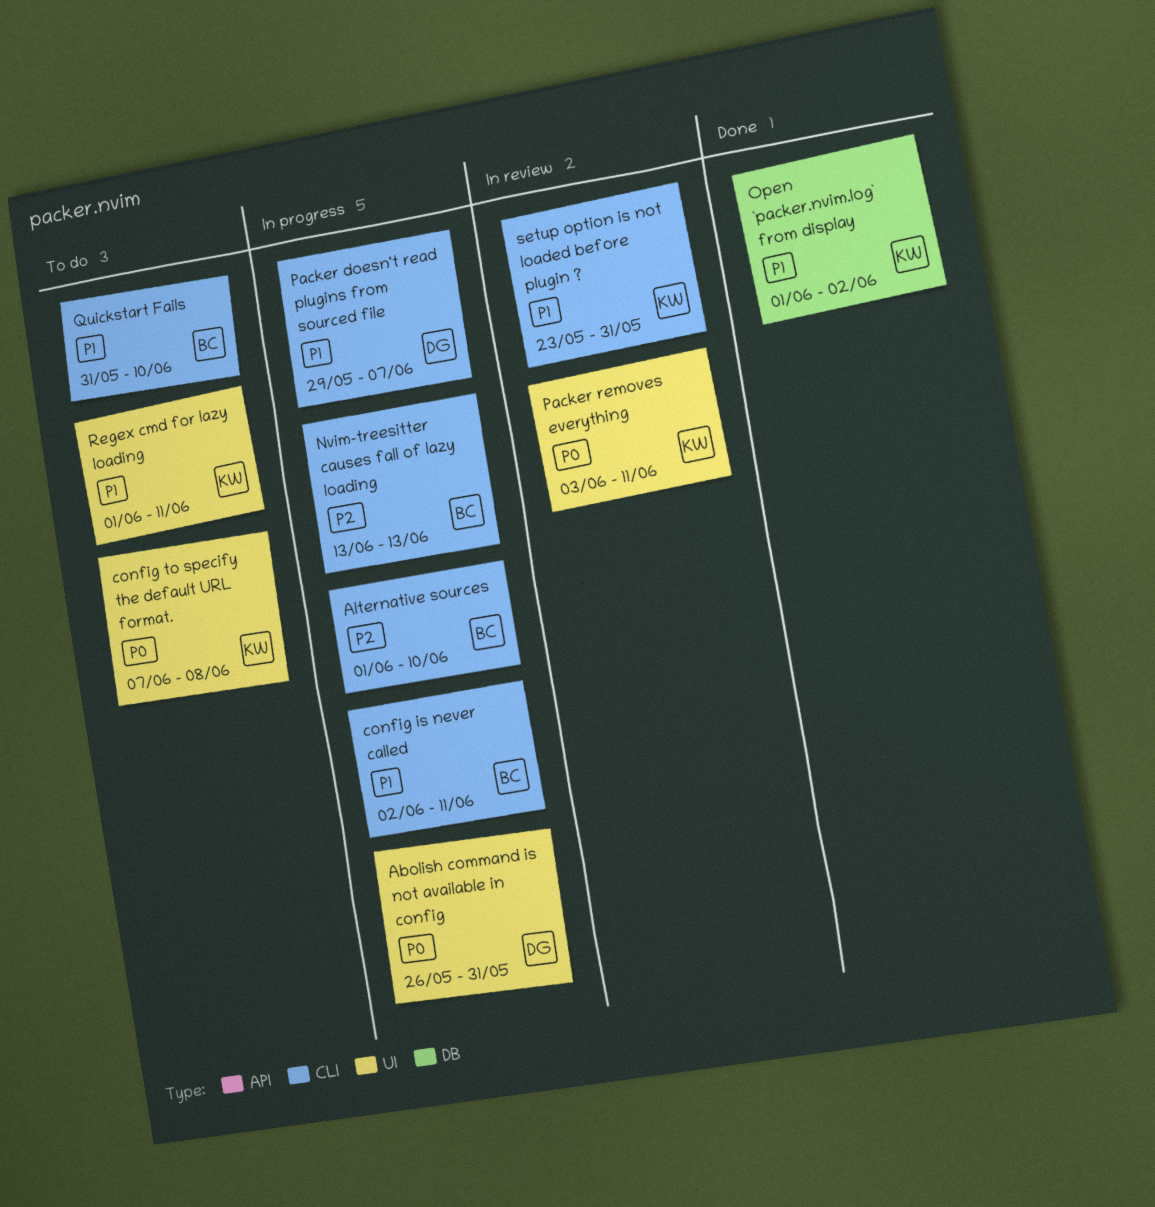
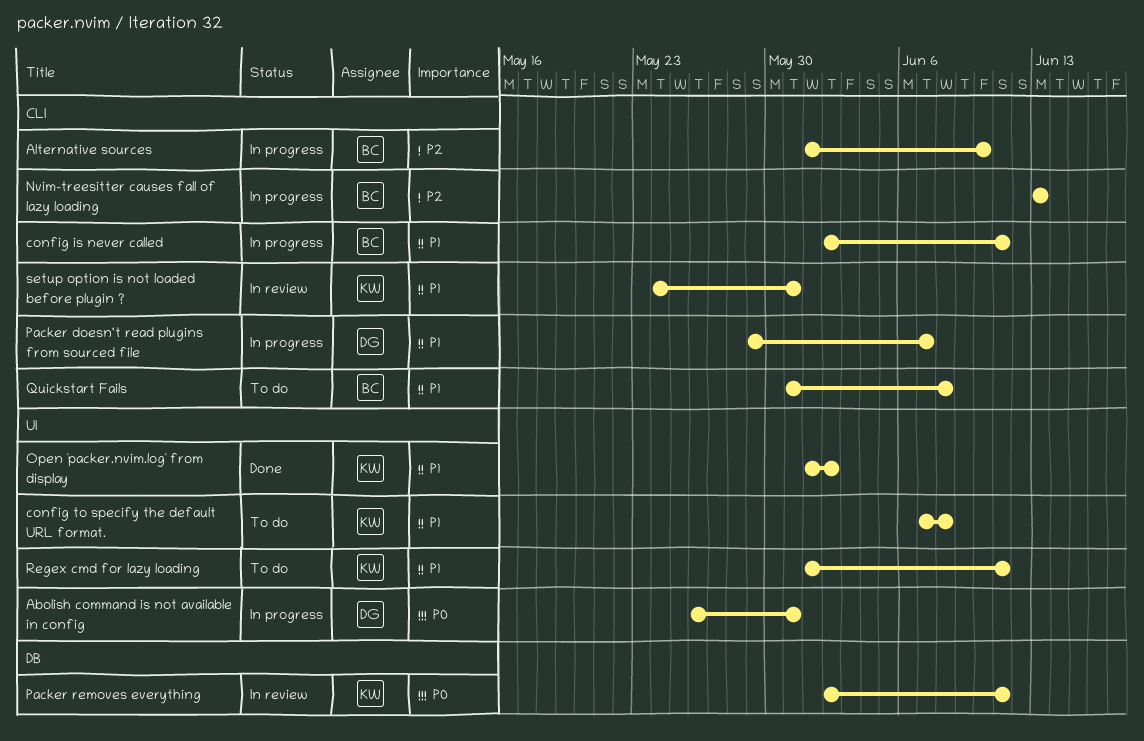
config to specify the default URL format., priority: P0 -> P1
Open `packer.nvim.log` from display, label: DB -> UI
Packer removes everything, label: UI -> DB
Packer removes everything, start: Jun 3 -> Jun 2
Quickstart Fails, due: Jun 10 -> Jun 8
setup option is not loaded before plugin ?, start: May 23 -> May 24

